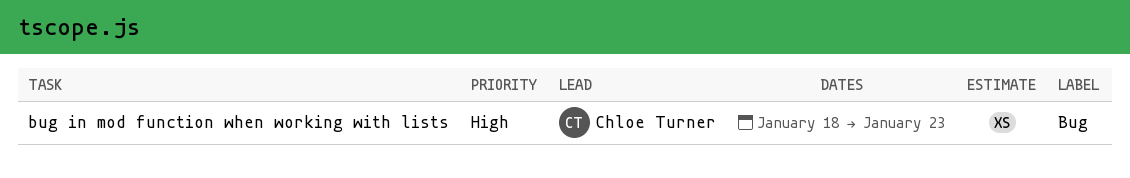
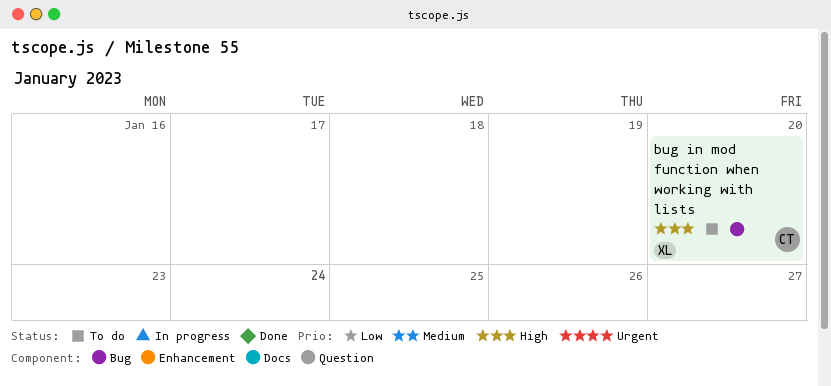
bug in mod function when working with lists, estimate: XS -> XL
bug in mod function when working with lists, due: Jan 23 -> Jan 20

